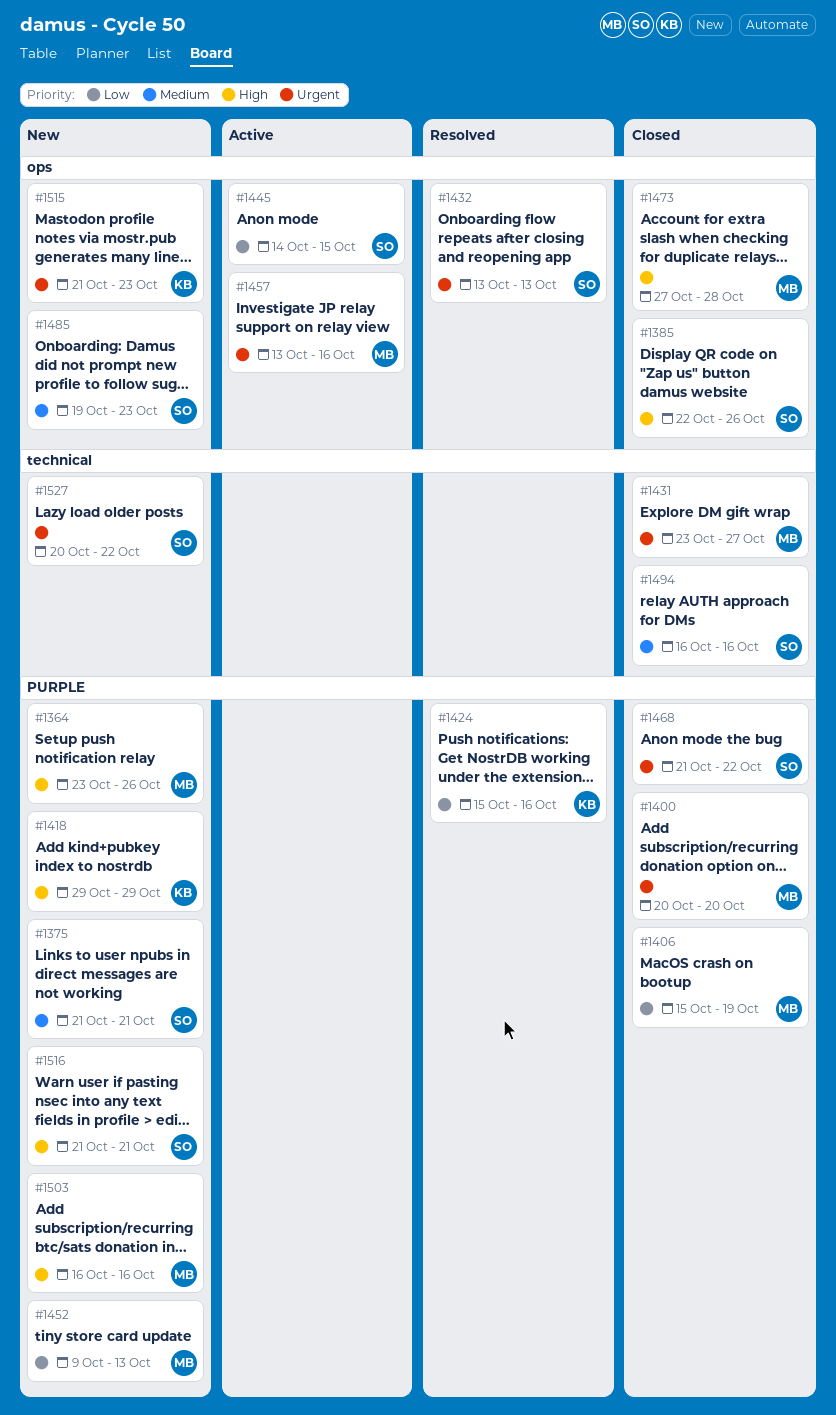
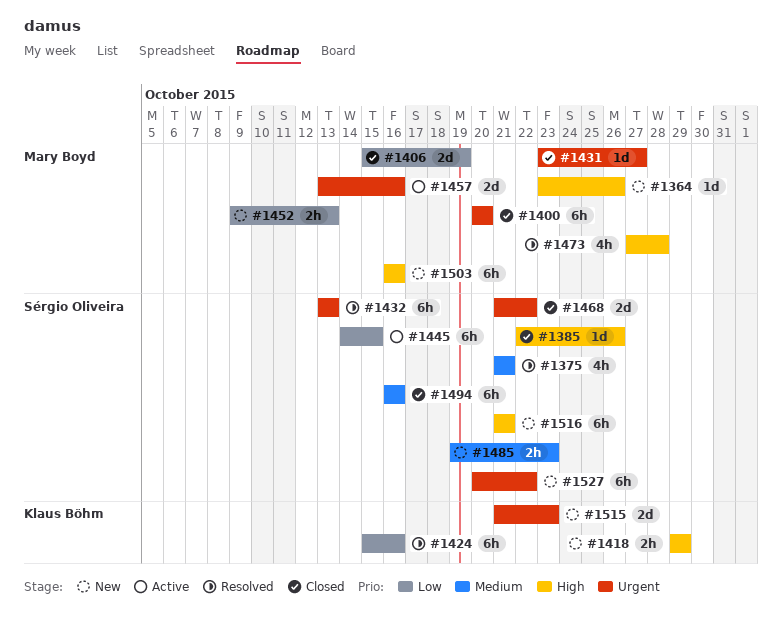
#1375, status: New -> Resolved
#1473, status: Closed -> Resolved

